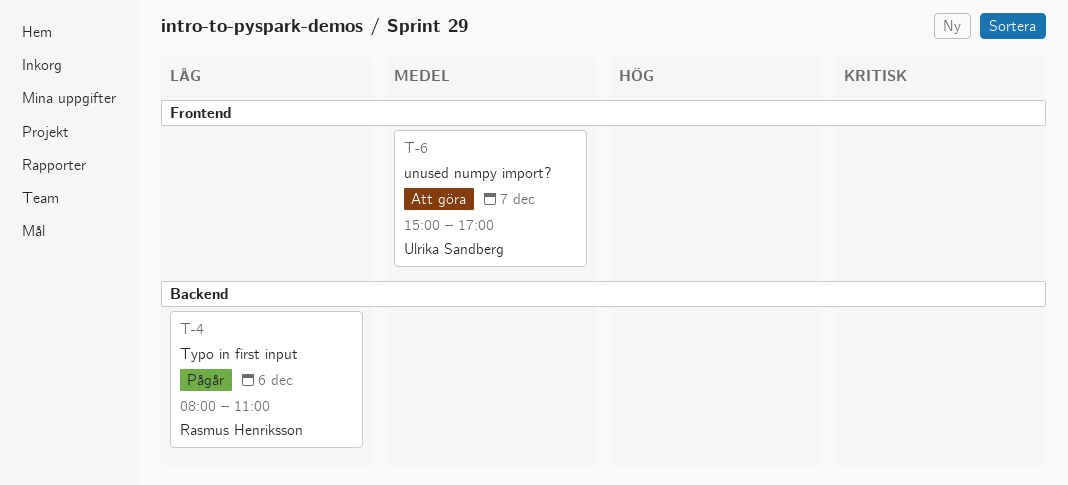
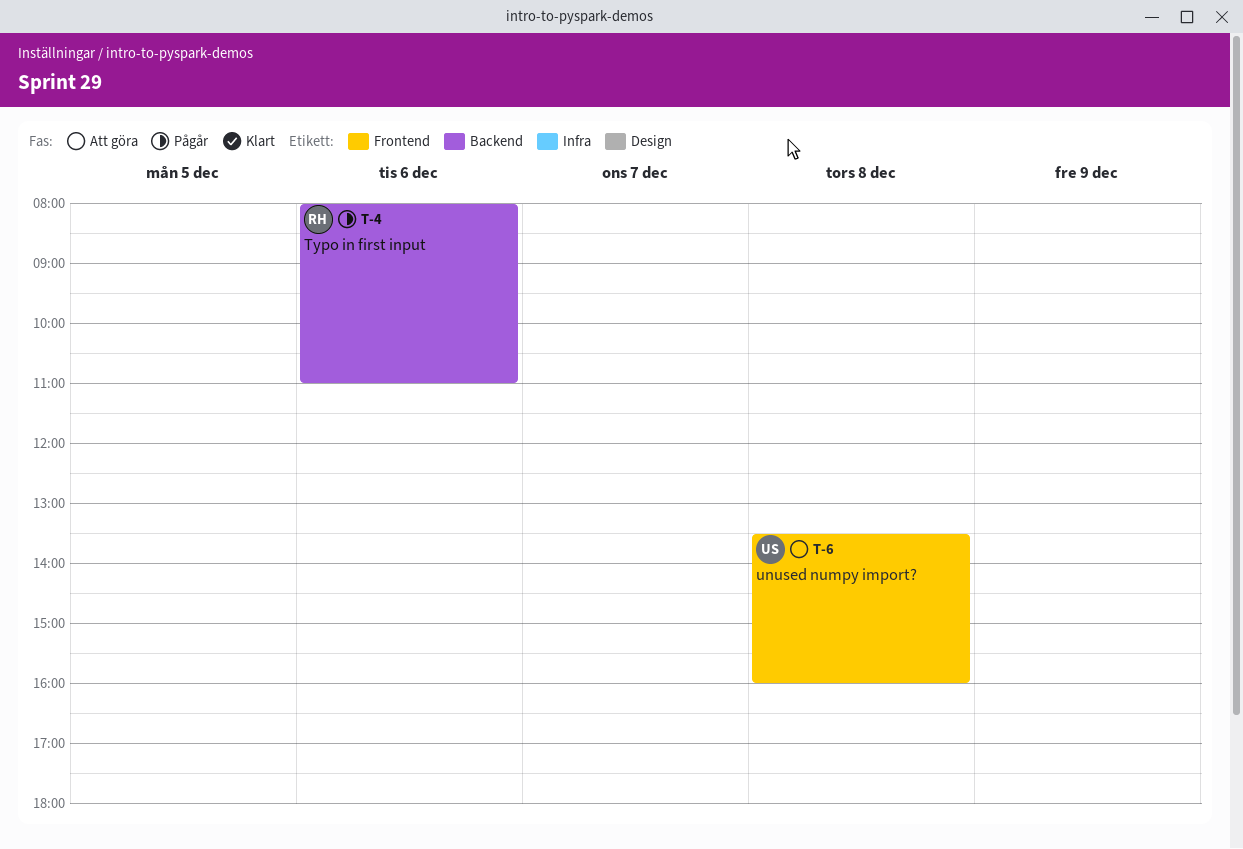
T-6, day: Dec 7 -> Dec 8
T-6, begins: 15:00 -> 13:30
T-6, ends: 17:00 -> 16:00

